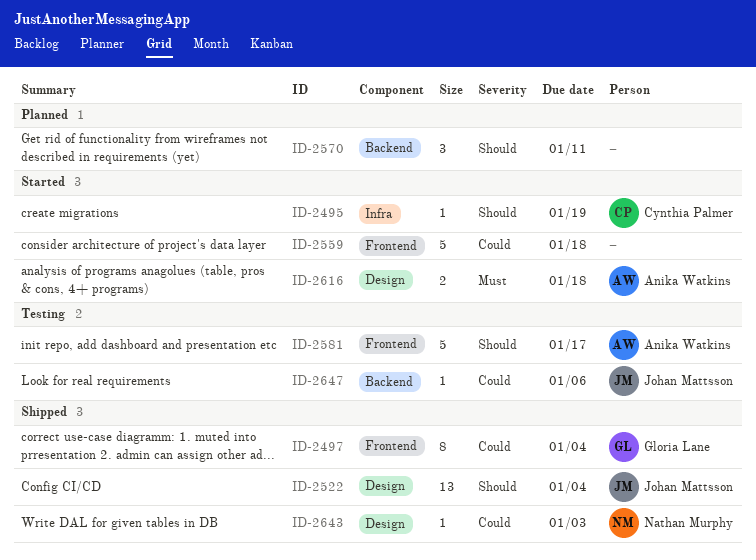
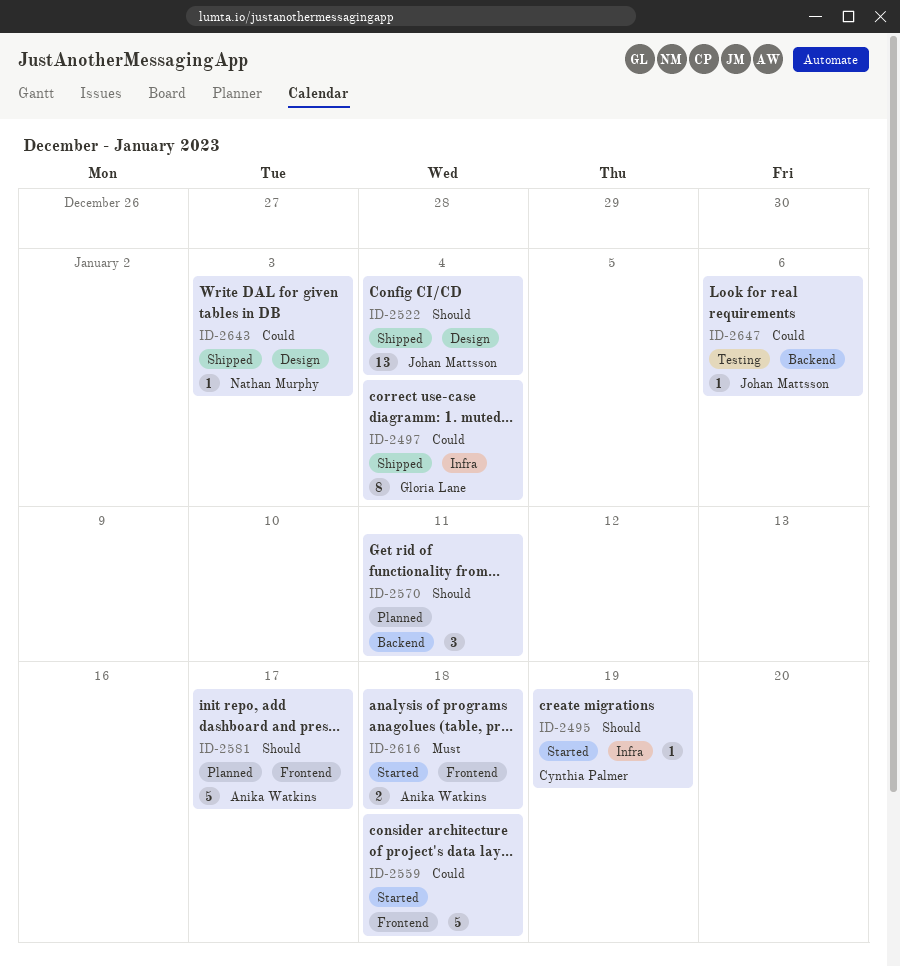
ID-2497, label: Frontend -> Infra
ID-2581, status: Testing -> Planned
ID-2616, label: Design -> Frontend

